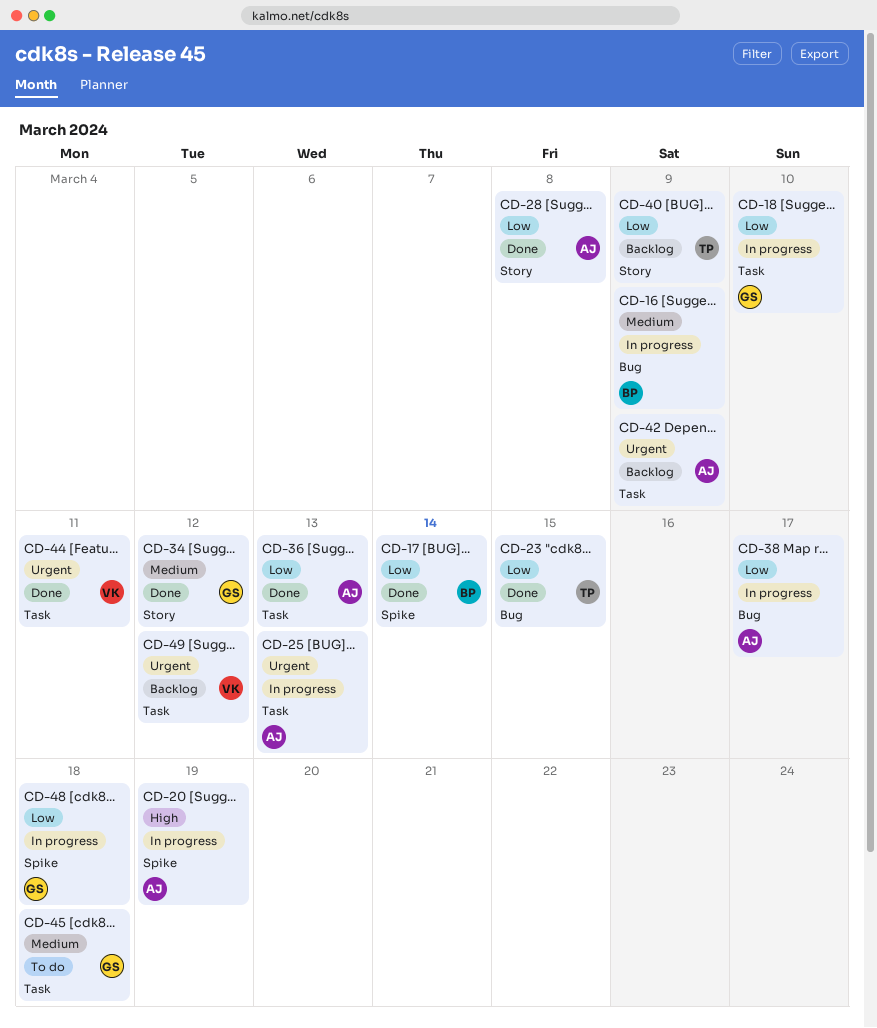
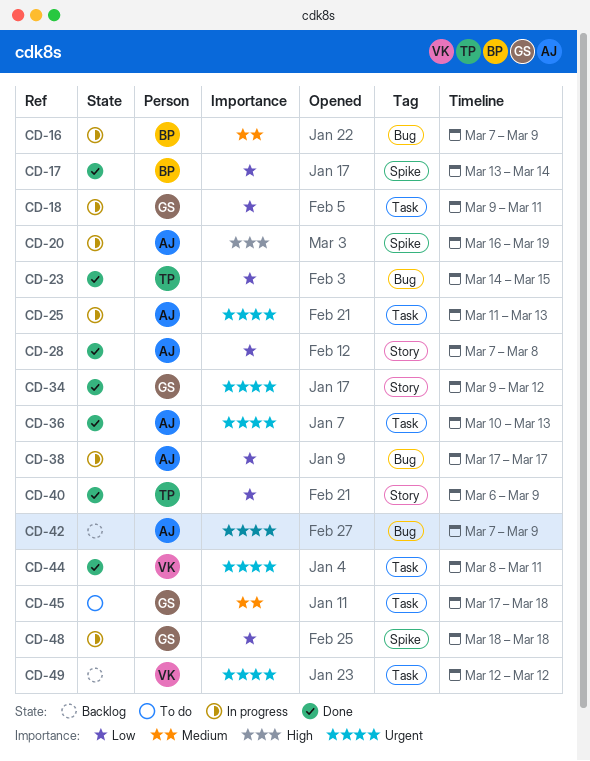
CD-18, due: Mar 10 -> Mar 11
CD-34, priority: Medium -> Urgent
CD-36, priority: Low -> Urgent
CD-40, status: Backlog -> Done
CD-42, label: Task -> Bug

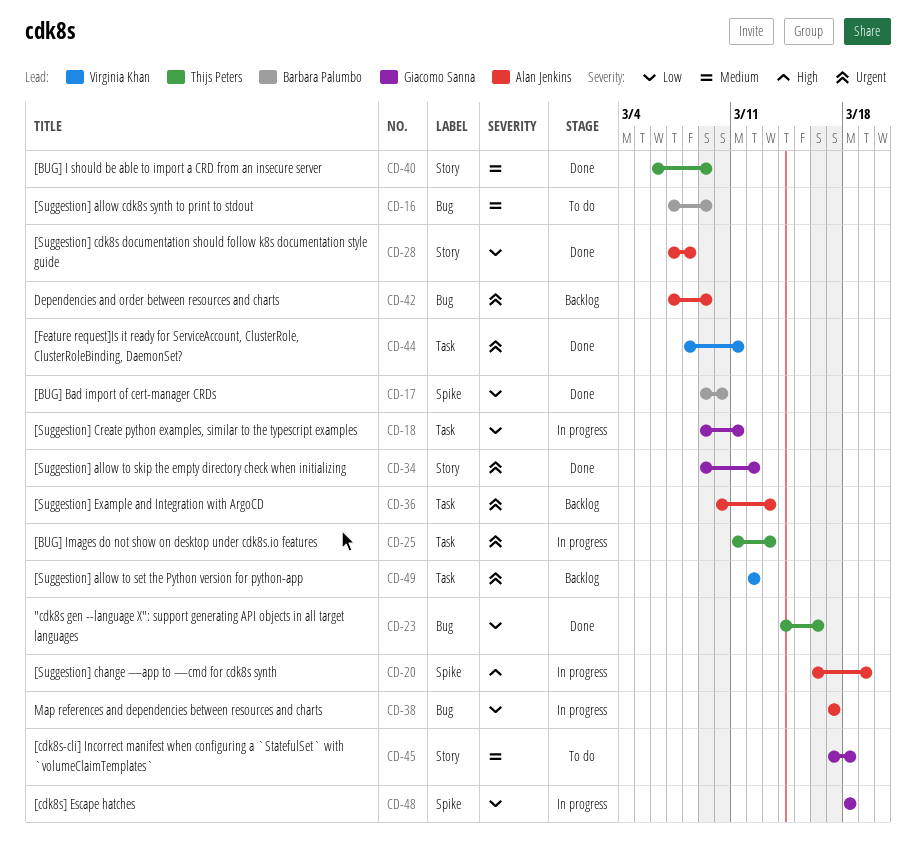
CD-16, status: In progress -> To do
CD-17, start: Mar 13 -> Mar 9
CD-17, due: Mar 14 -> Mar 10
CD-23, due: Mar 15 -> Mar 16
CD-25, owner: Alan Jenkins -> Thijs Peters
CD-36, status: Done -> Backlog
CD-40, priority: Low -> Medium
CD-45, label: Task -> Story

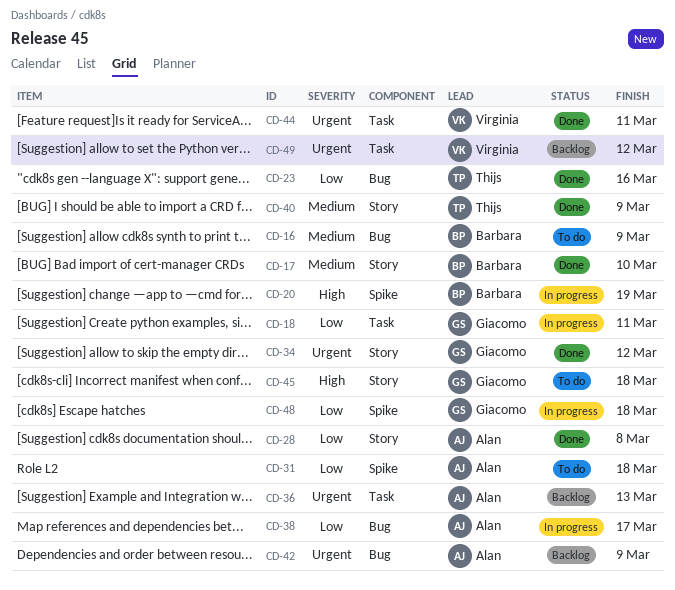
CD-17, priority: Low -> Medium
CD-17, label: Spike -> Story
CD-20, owner: Alan Jenkins -> Barbara Palumbo
CD-25: present -> none
CD-31: none -> present
CD-45, priority: Medium -> High

